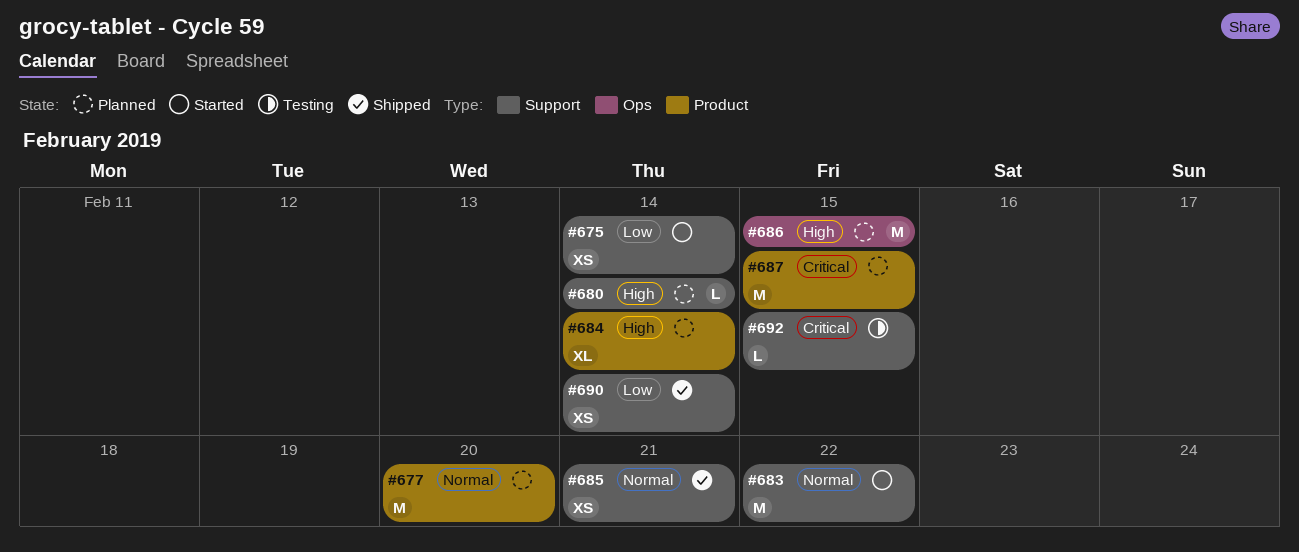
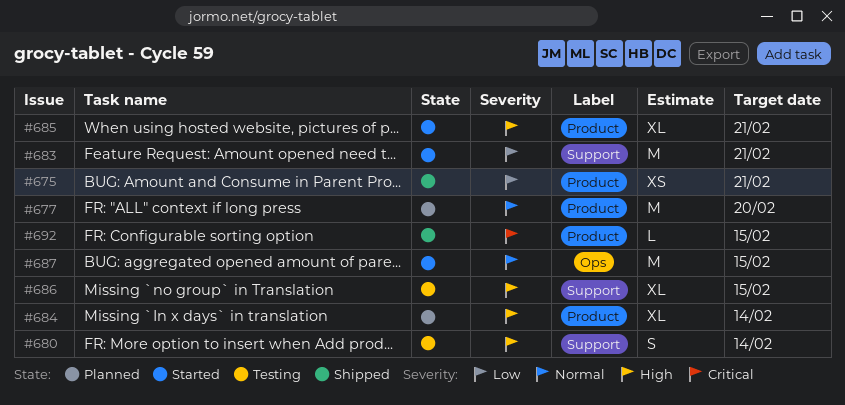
#675, status: Started -> Shipped
#675, label: Support -> Product
#675, due: Feb 14 -> Feb 21
#680, status: Planned -> Testing
#680, estimate: L -> S
#683, priority: Normal -> Low
#683, due: Feb 22 -> Feb 21
#685, status: Shipped -> Started
#685, priority: Normal -> High
#685, label: Support -> Product
#685, estimate: XS -> XL
#686, status: Planned -> Testing
#686, label: Ops -> Support
#686, estimate: M -> XL
#687, status: Planned -> Started
#687, priority: Critical -> Normal
#687, label: Product -> Ops
#690: present -> none
#692, status: Testing -> Shipped
#692, label: Support -> Product

